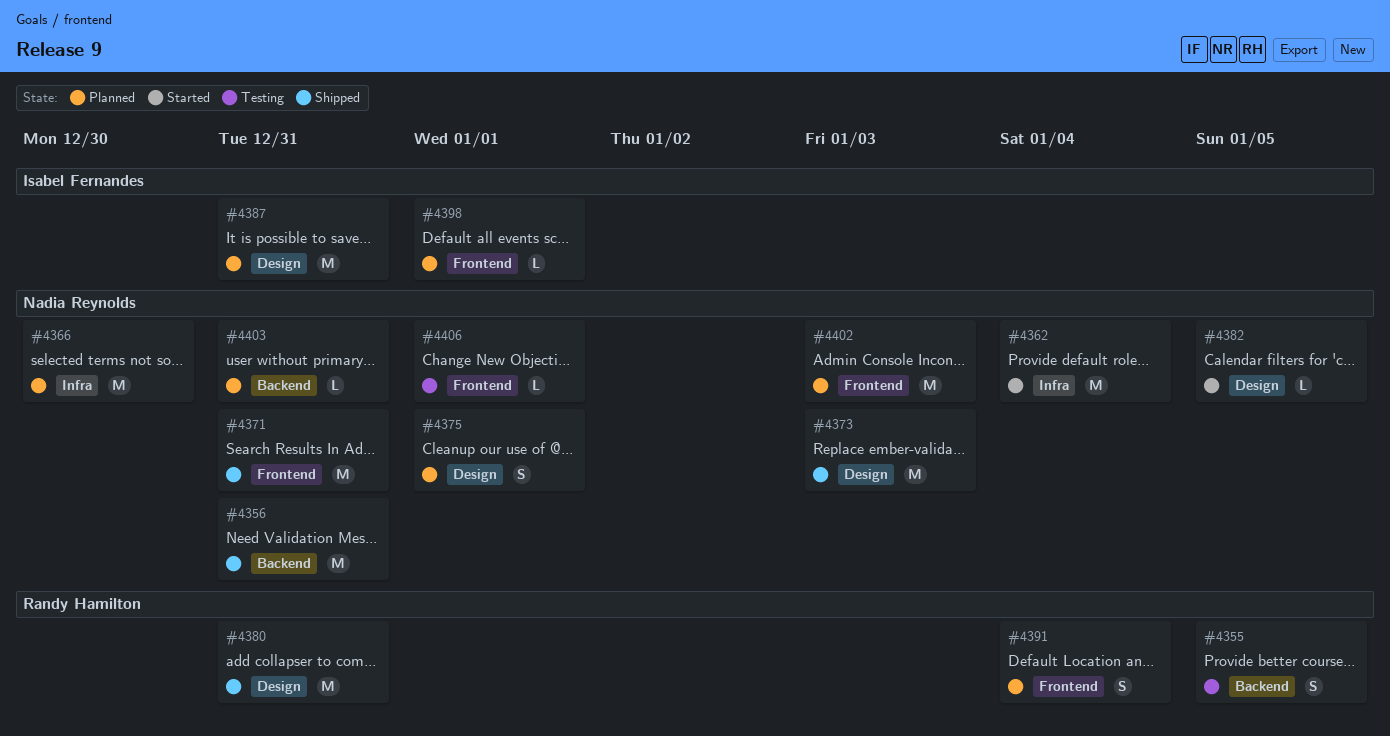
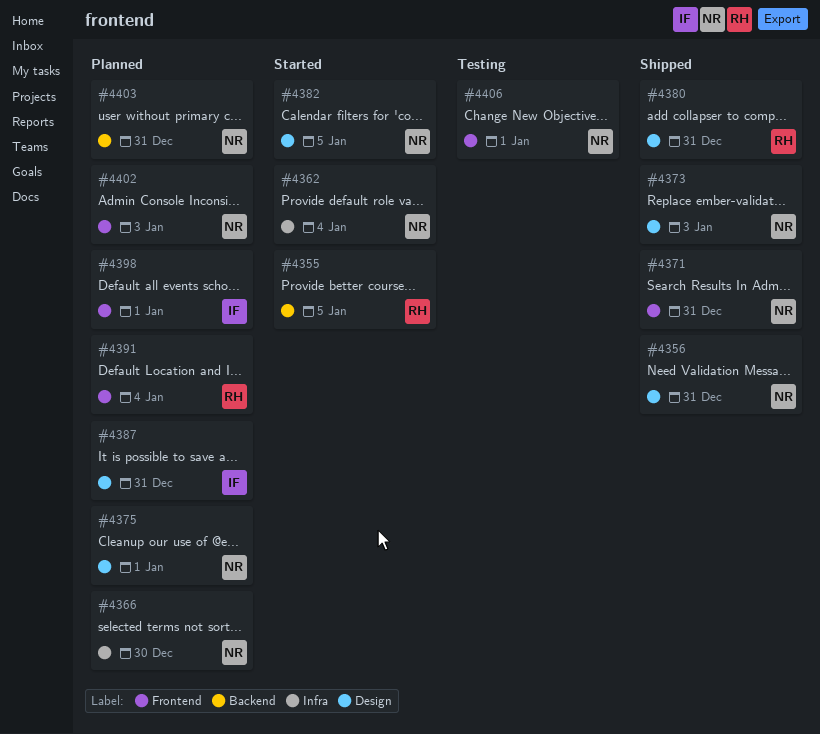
#4355, status: Testing -> Started
#4356, label: Backend -> Design

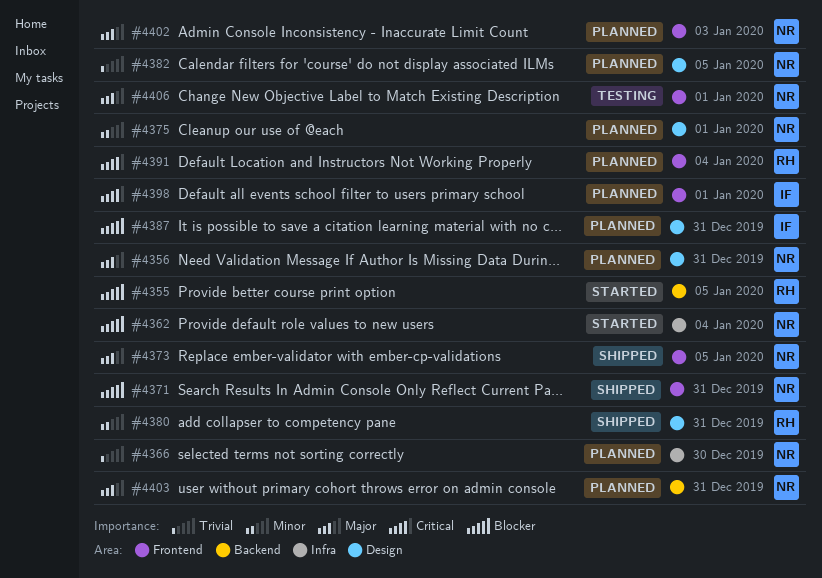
#4356, status: Shipped -> Planned
#4373, label: Design -> Frontend
#4373, due: Jan 3 -> Jan 5
#4382, status: Started -> Planned

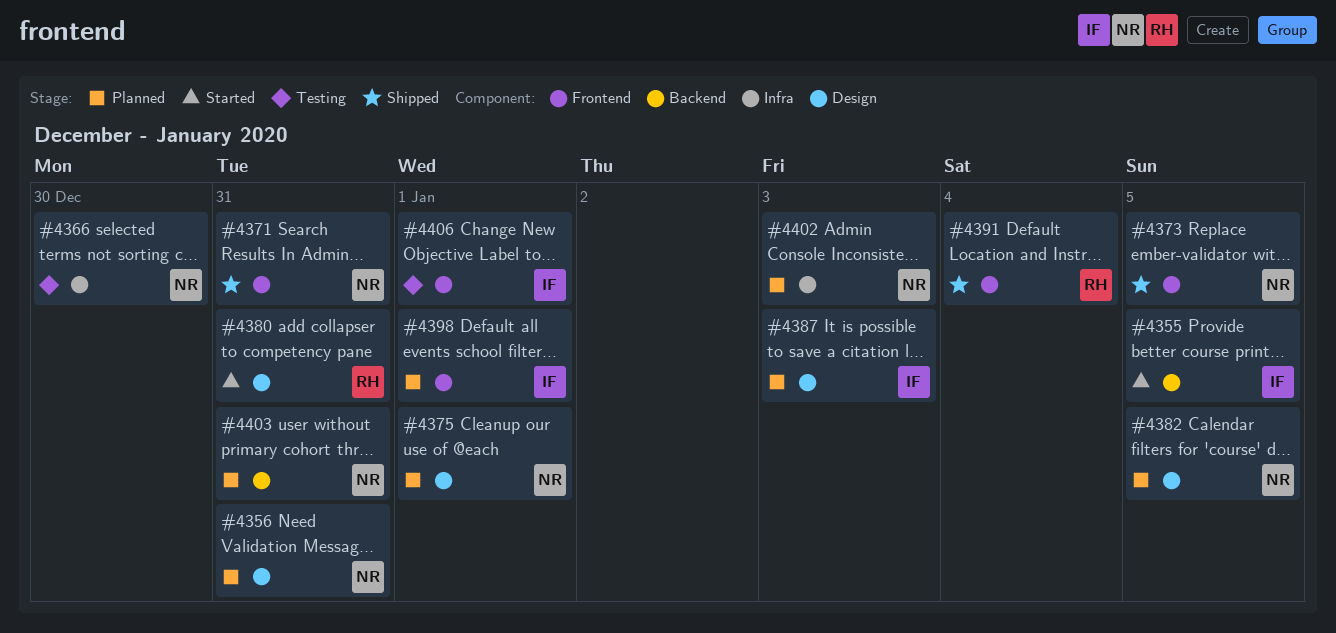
#4355, owner: RH -> IF
#4362: present -> none
#4366, status: Planned -> Testing
#4380, status: Shipped -> Started
#4387, due: Dec 31 -> Jan 3
#4391, status: Planned -> Shipped
#4402, label: Frontend -> Infra
#4406, owner: NR -> IF

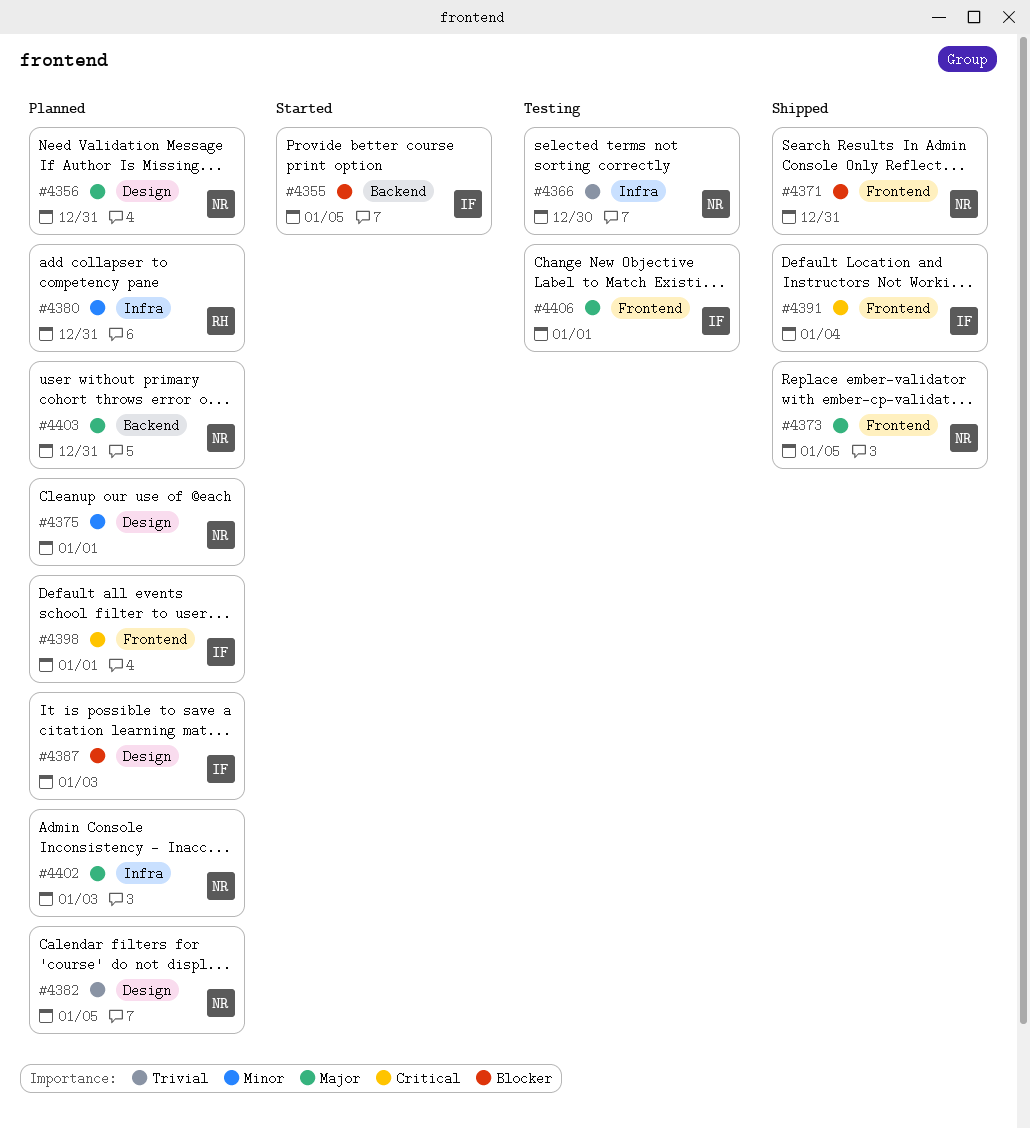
#4380, status: Started -> Planned
#4380, label: Design -> Infra
#4391, owner: RH -> IF

